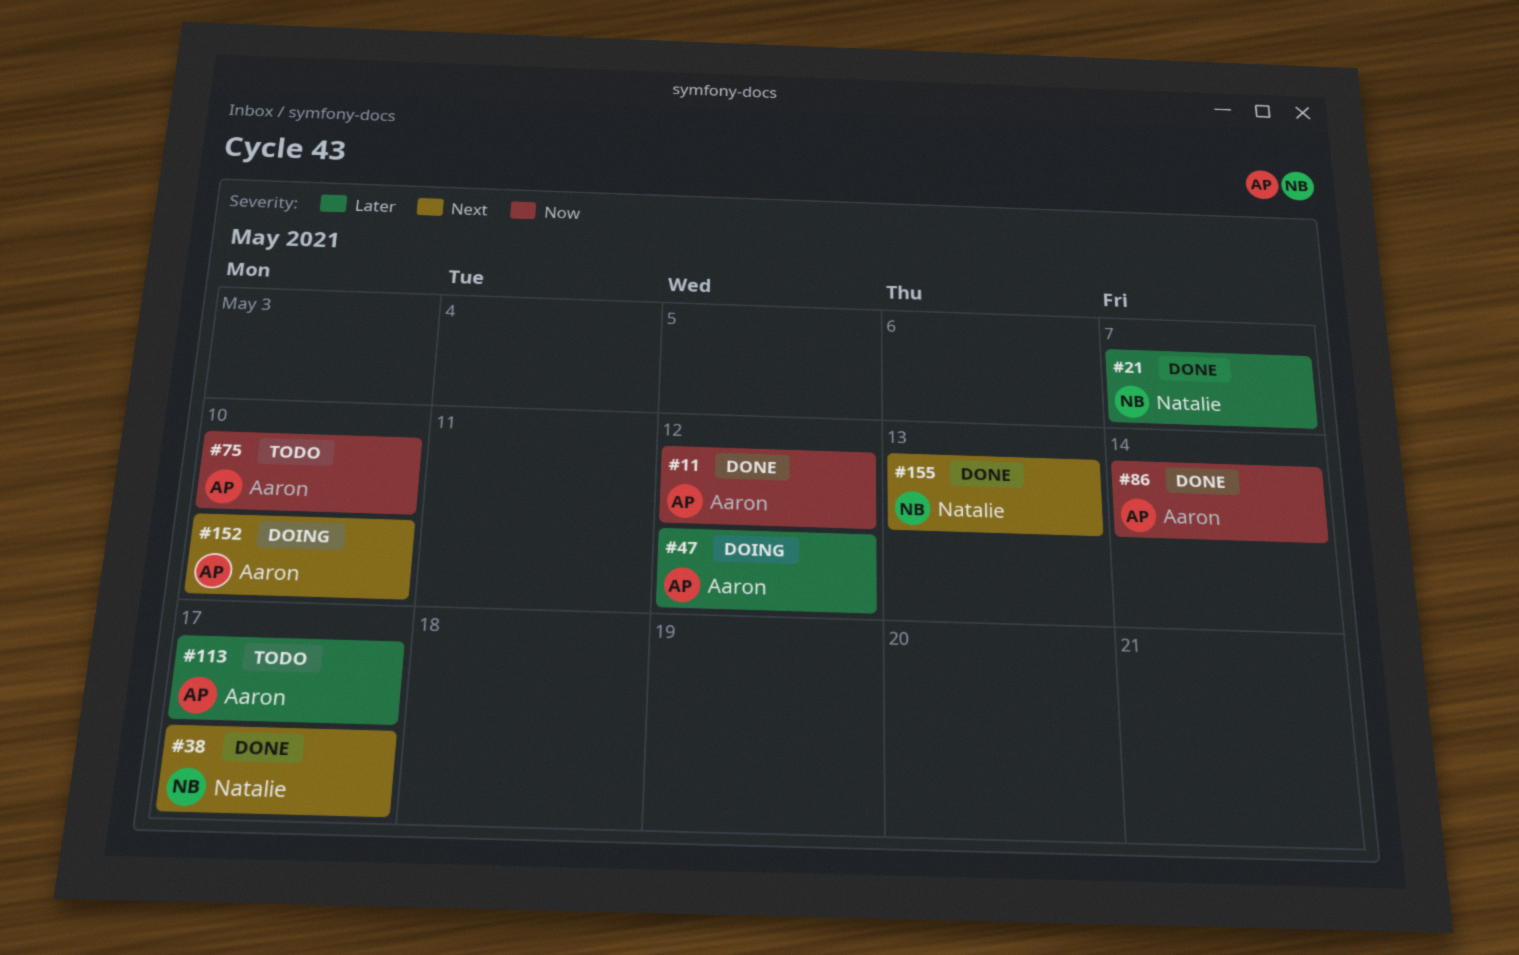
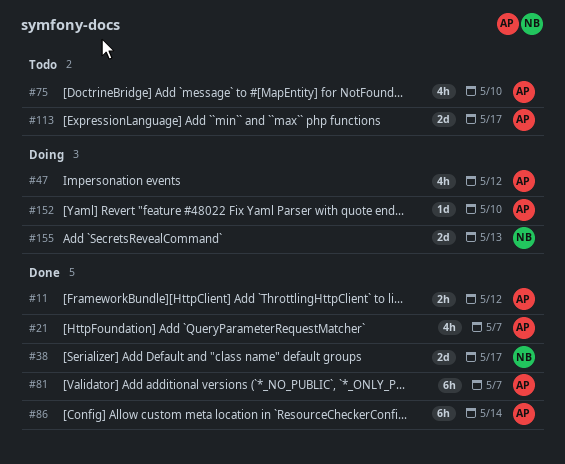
#21, owner: Natalie -> Aaron
#81: none -> present
#155, status: Done -> Doing

